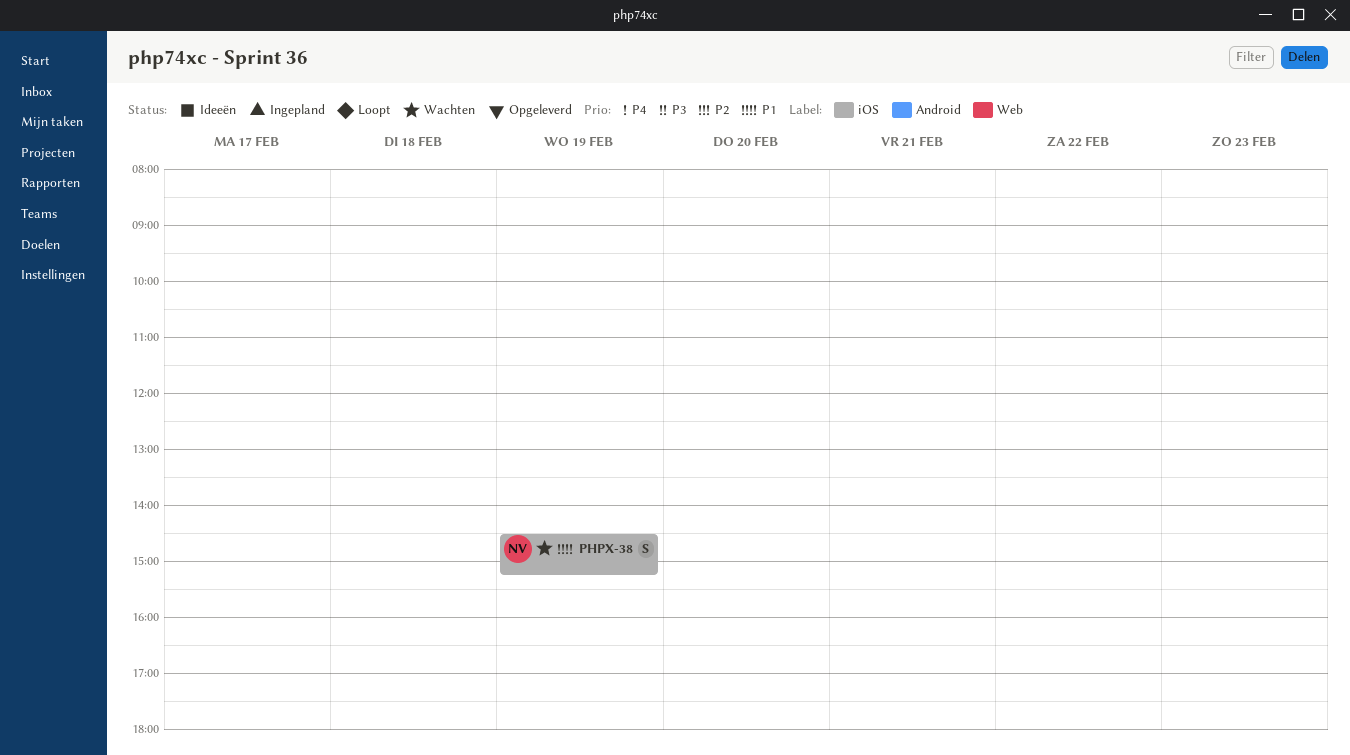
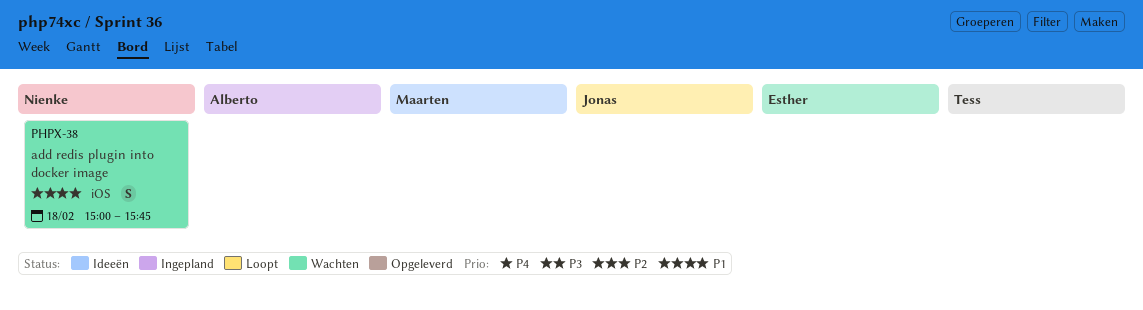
PHPX-38, day: Feb 19 -> Feb 18
PHPX-38, begins: 14:30 -> 15:00
PHPX-38, ends: 15:15 -> 15:45

